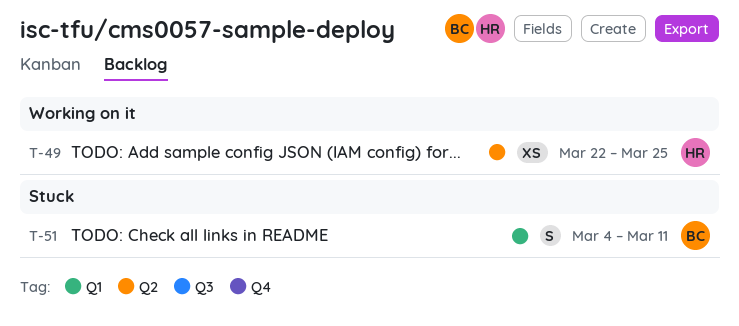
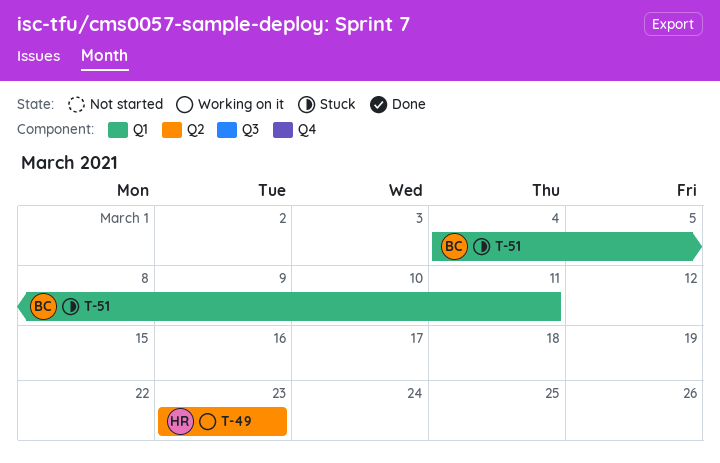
T-49, start: Mar 22 -> Mar 23
T-49, due: Mar 25 -> Mar 23

